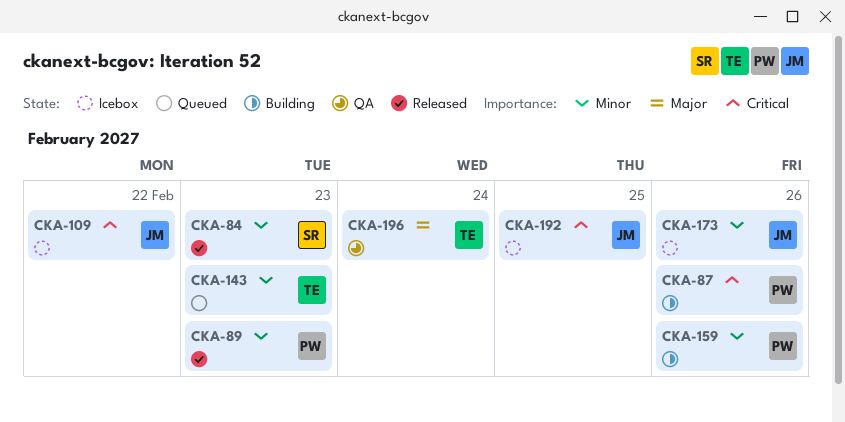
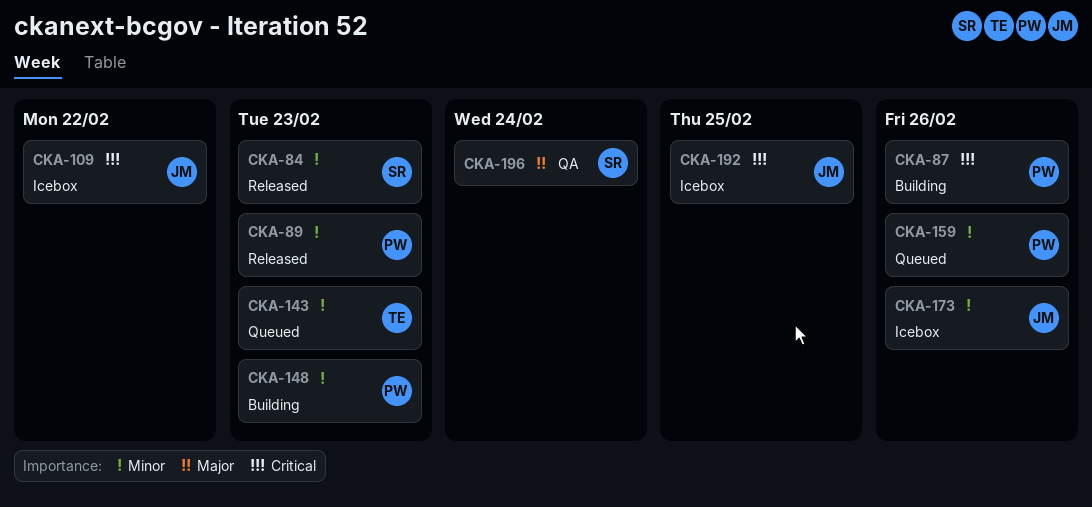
CKA-148: none -> present
CKA-159, status: Building -> Queued
CKA-196, owner: TE -> SR

